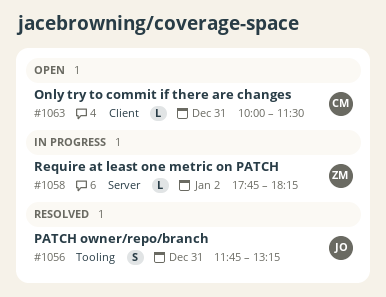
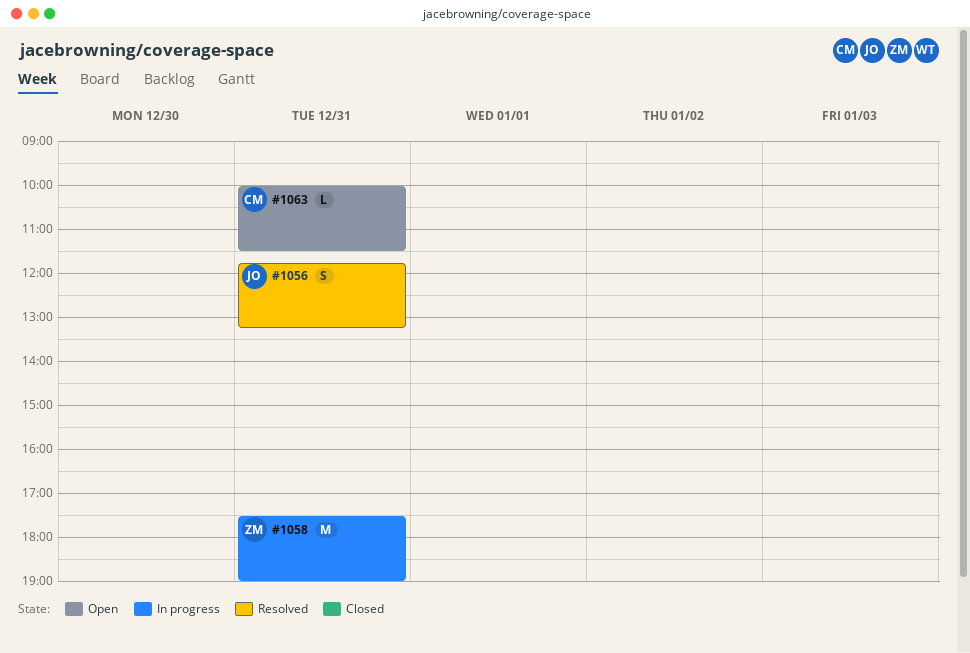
#1058, estimate: L -> M
#1058, day: Jan 2 -> Dec 31
#1058, begins: 17:45 -> 17:30
#1058, ends: 18:15 -> 19:00

